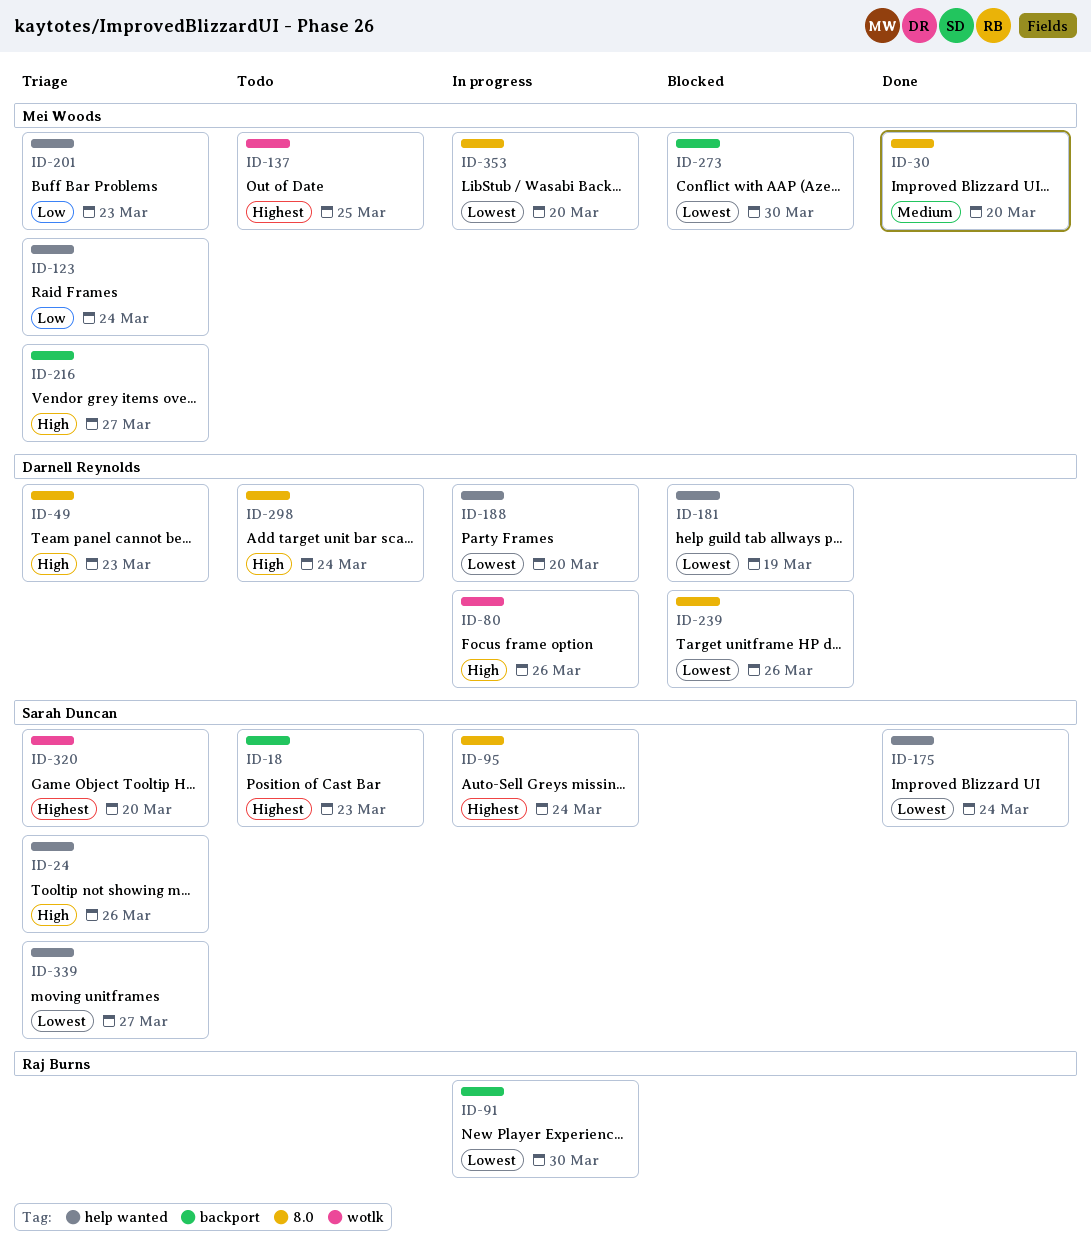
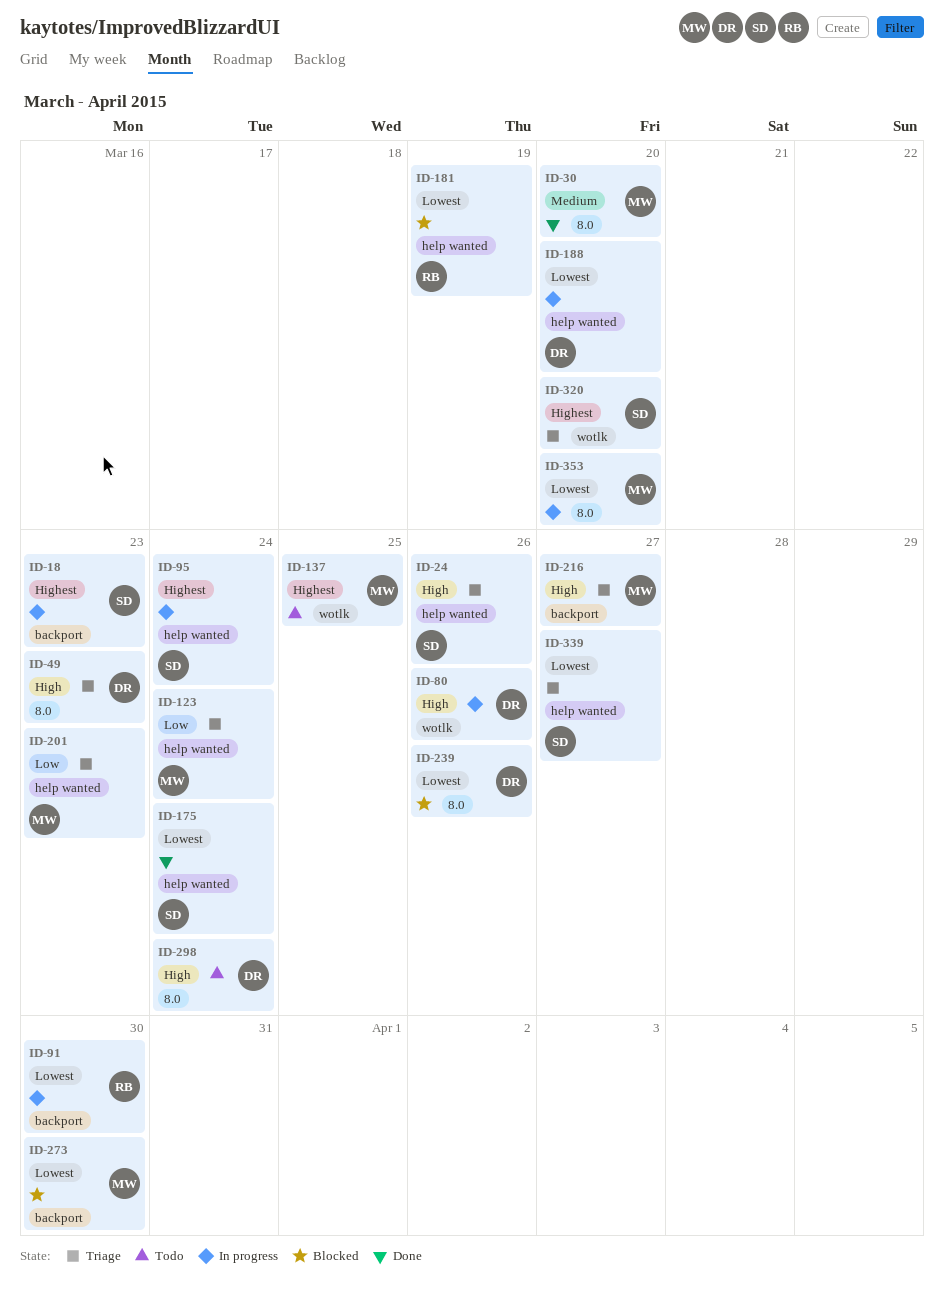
ID-18, status: Todo -> In progress
ID-95, label: 8.0 -> help wanted
ID-181, owner: Darnell Reynolds -> Raj Burns

